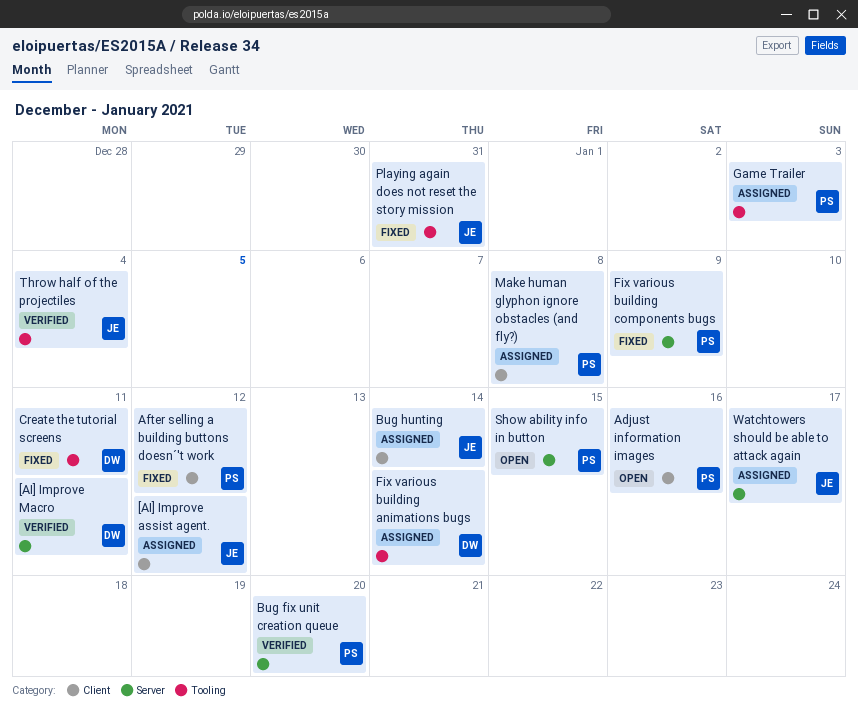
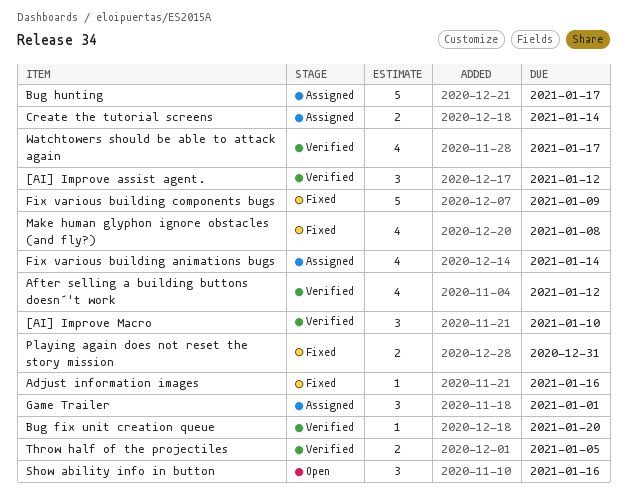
[AI] Improve assist agent., status: Assigned -> Verified
[AI] Improve Macro, due: Jan 11 -> Jan 10
Adjust information images, status: Open -> Fixed
After selling a building buttons doesn´'t work, status: Fixed -> Verified
Bug hunting, due: Jan 14 -> Jan 17
Create the tutorial screens, status: Fixed -> Assigned
Create the tutorial screens, due: Jan 11 -> Jan 14
Game Trailer, due: Jan 3 -> Jan 1
Make human glyphon ignore obstacles (and fly?), status: Assigned -> Fixed
Show ability info in button, due: Jan 15 -> Jan 16
Throw half of the projectiles, due: Jan 4 -> Jan 5
Watchtowers should be able to attack again, status: Assigned -> Verified

